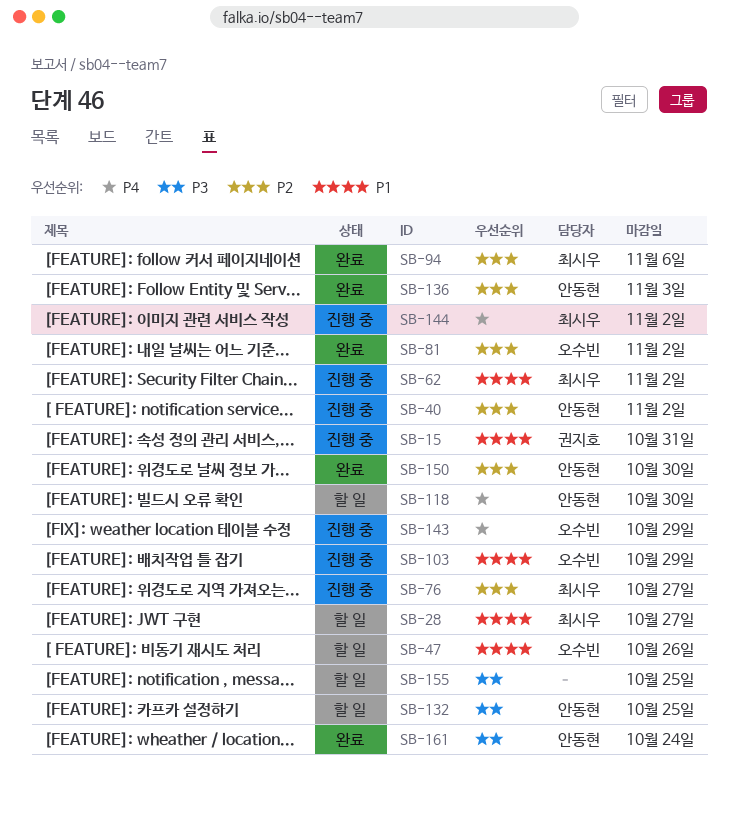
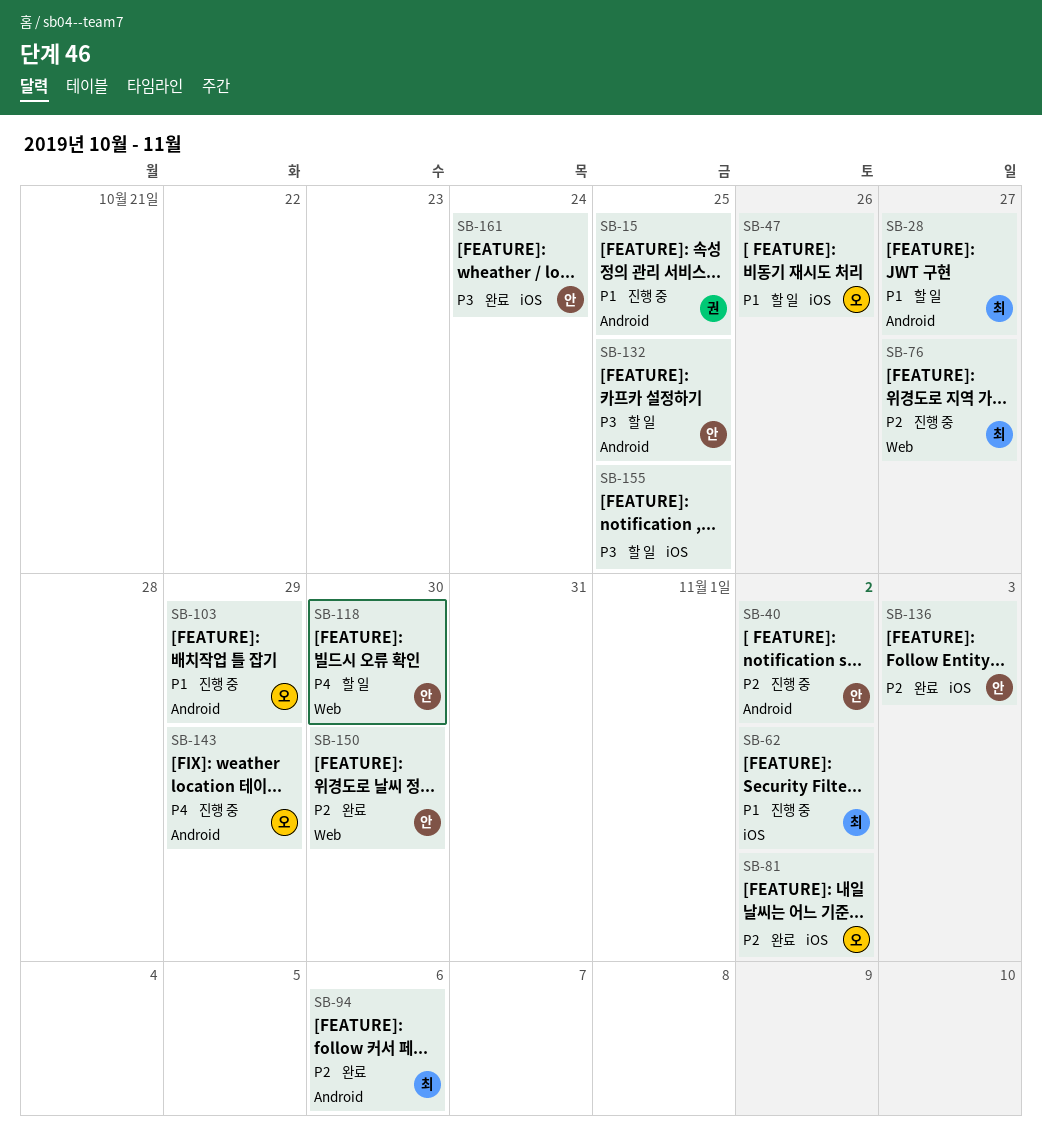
SB-15, due: Oct 31 -> Oct 25
SB-144: present -> none

